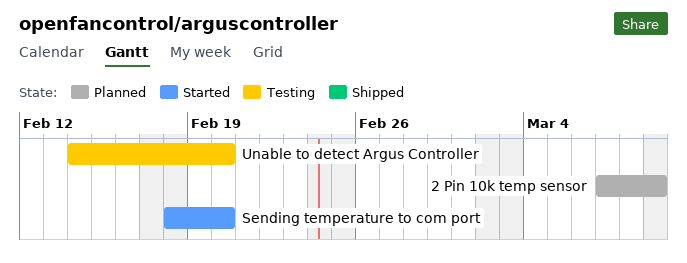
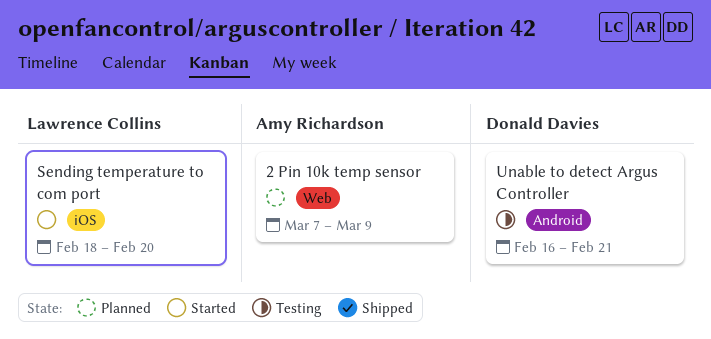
Unable to detect Argus Controller, start: Feb 14 -> Feb 16
Unable to detect Argus Controller, due: Feb 20 -> Feb 21

